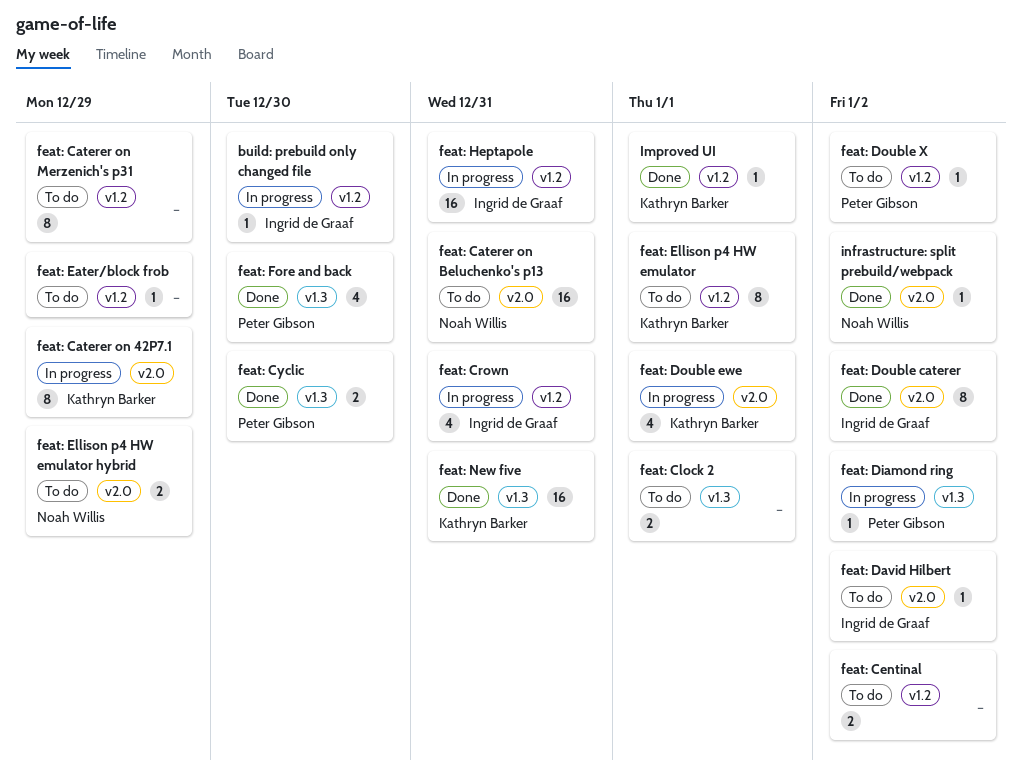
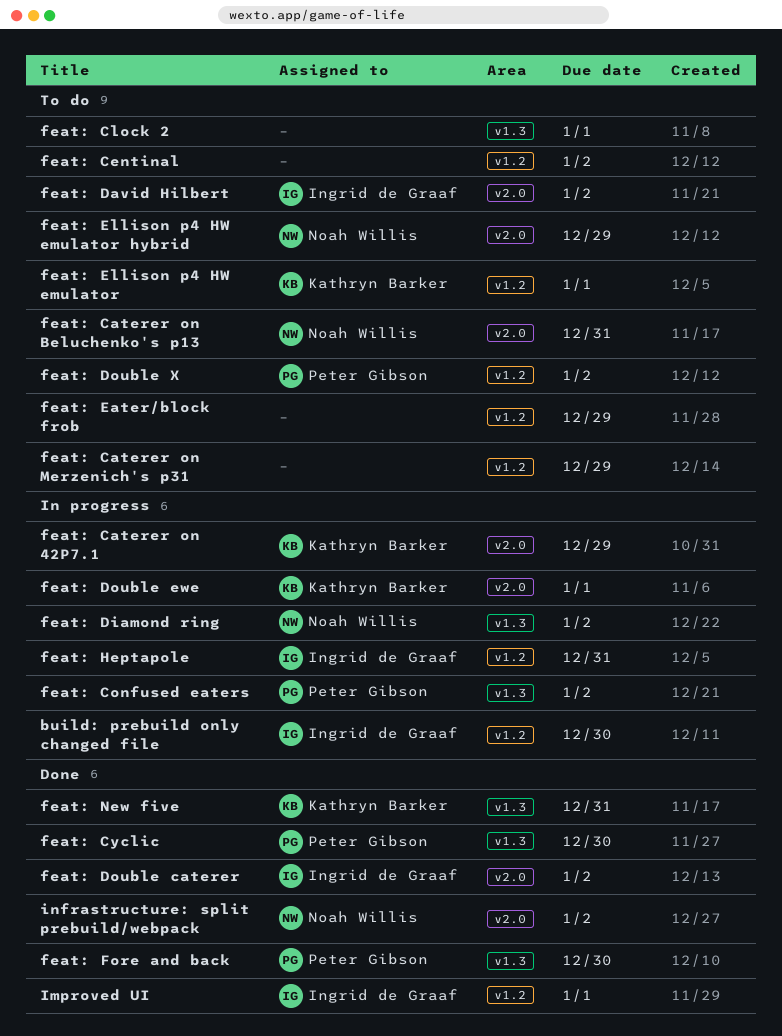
feat: Confused eaters: none -> present
feat: Crown: present -> none
feat: Diamond ring, owner: Peter Gibson -> Noah Willis
Improved UI, owner: Kathryn Barker -> Ingrid de Graaf

